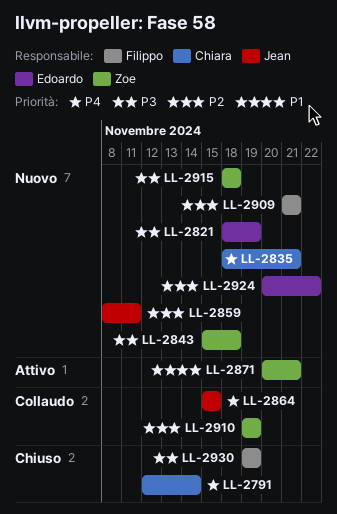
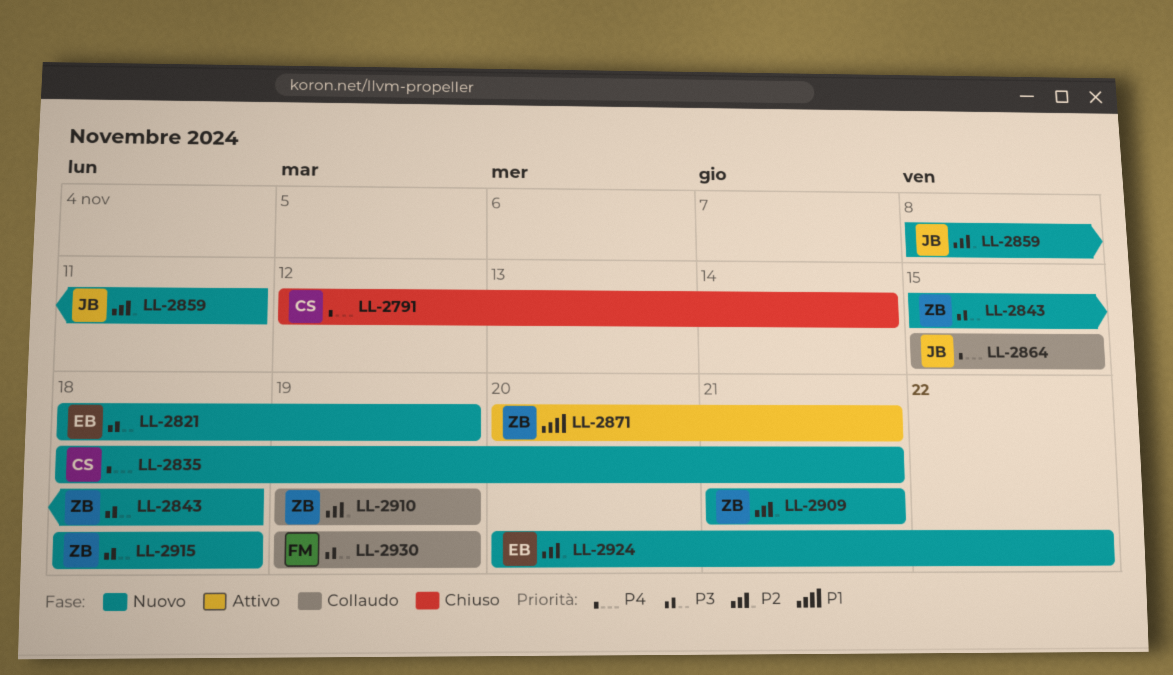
LL-2909, owner: Filippo -> Zoe
LL-2930, status: Chiuso -> Collaudo

